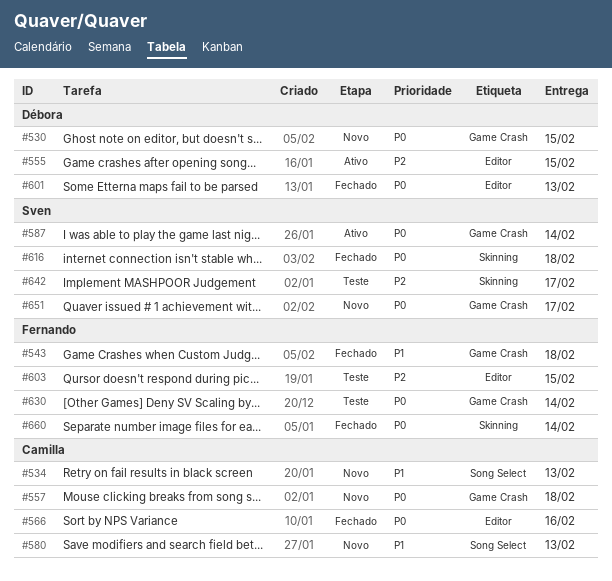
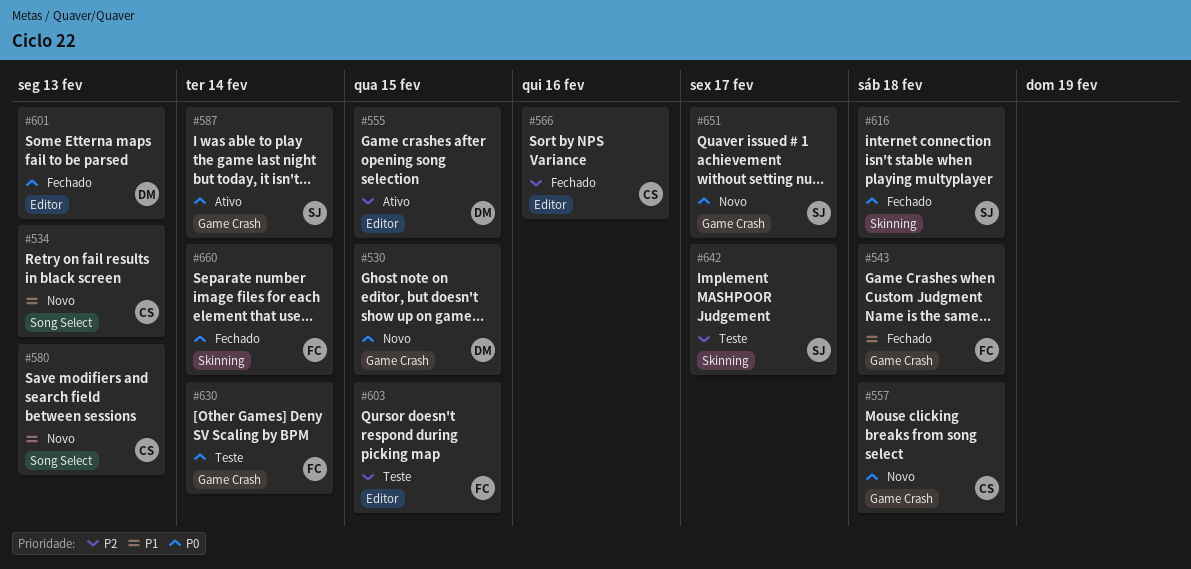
#566, priority: P0 -> P2

